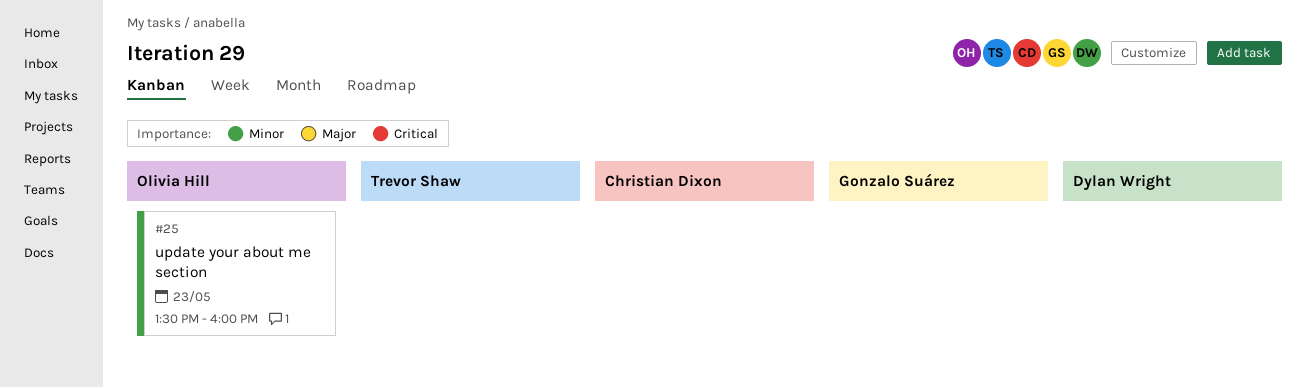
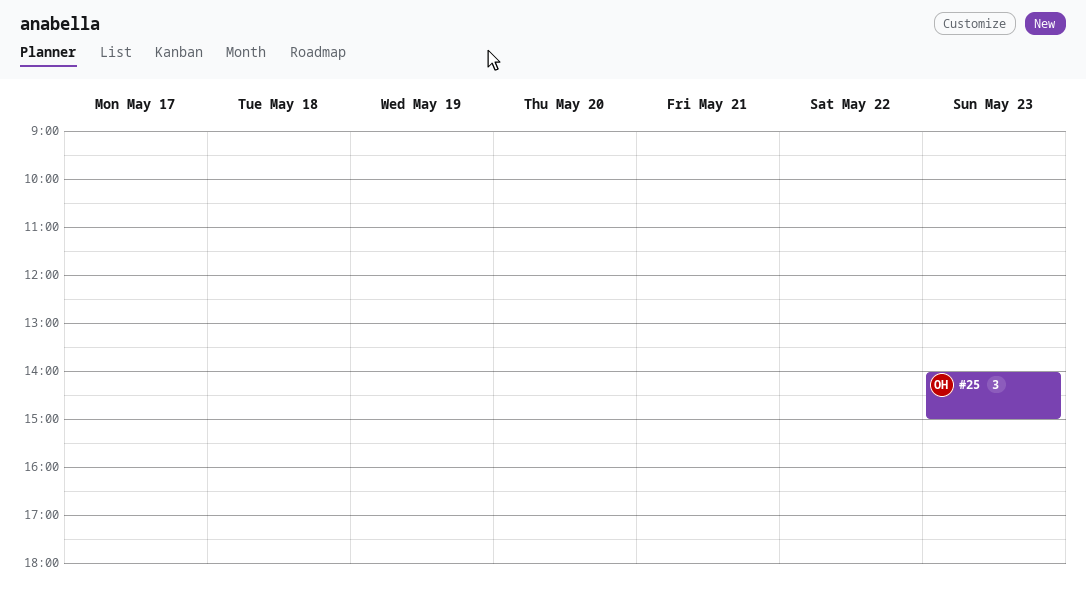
#25, begins: 13:30 -> 14:00
#25, ends: 16:00 -> 15:00

